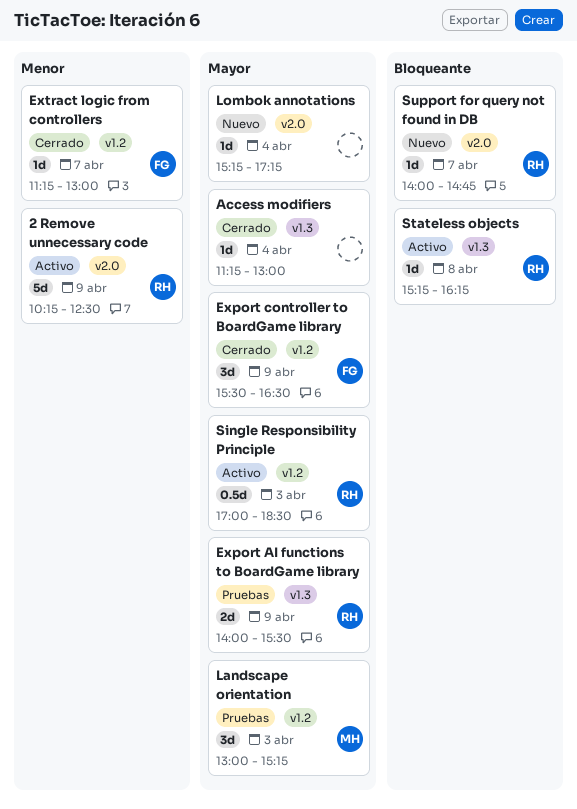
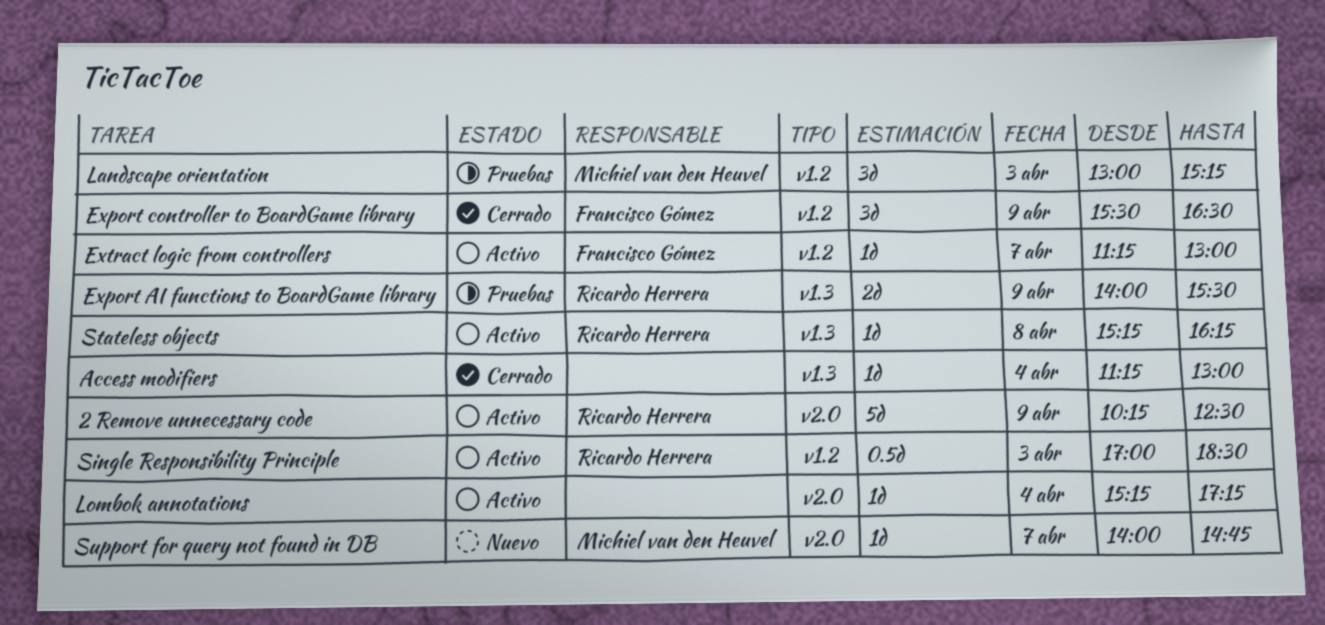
Extract logic from controllers, status: Cerrado -> Activo
Lombok annotations, status: Nuevo -> Activo
Support for query not found in DB, owner: Ricardo Herrera -> Michiel van den Heuvel

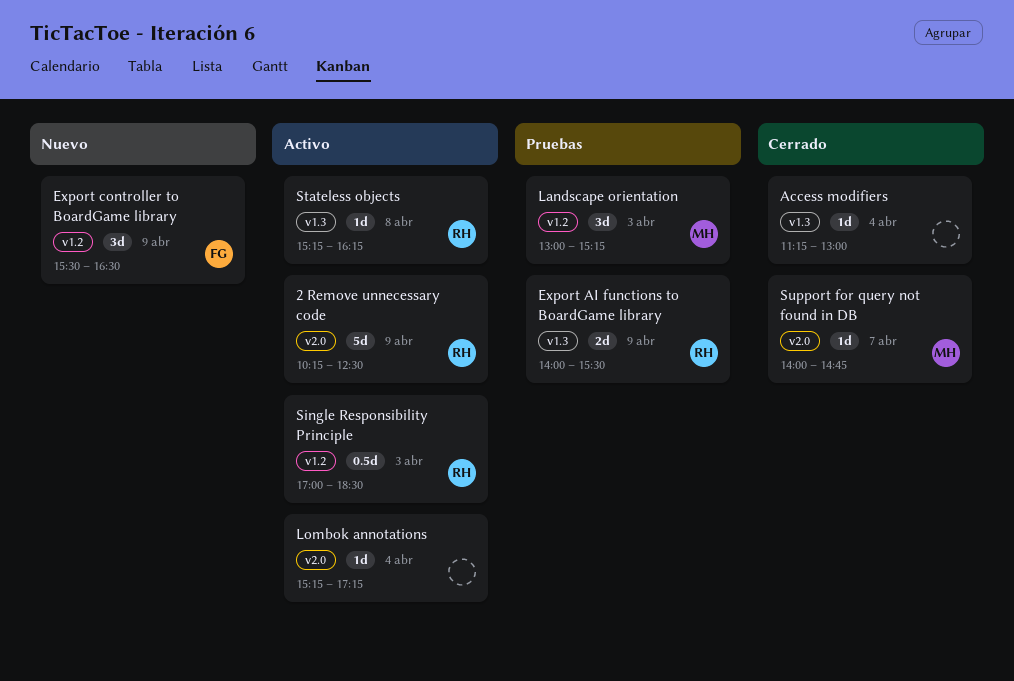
Export controller to BoardGame library, status: Cerrado -> Nuevo
Extract logic from controllers: present -> none
Support for query not found in DB, status: Nuevo -> Cerrado

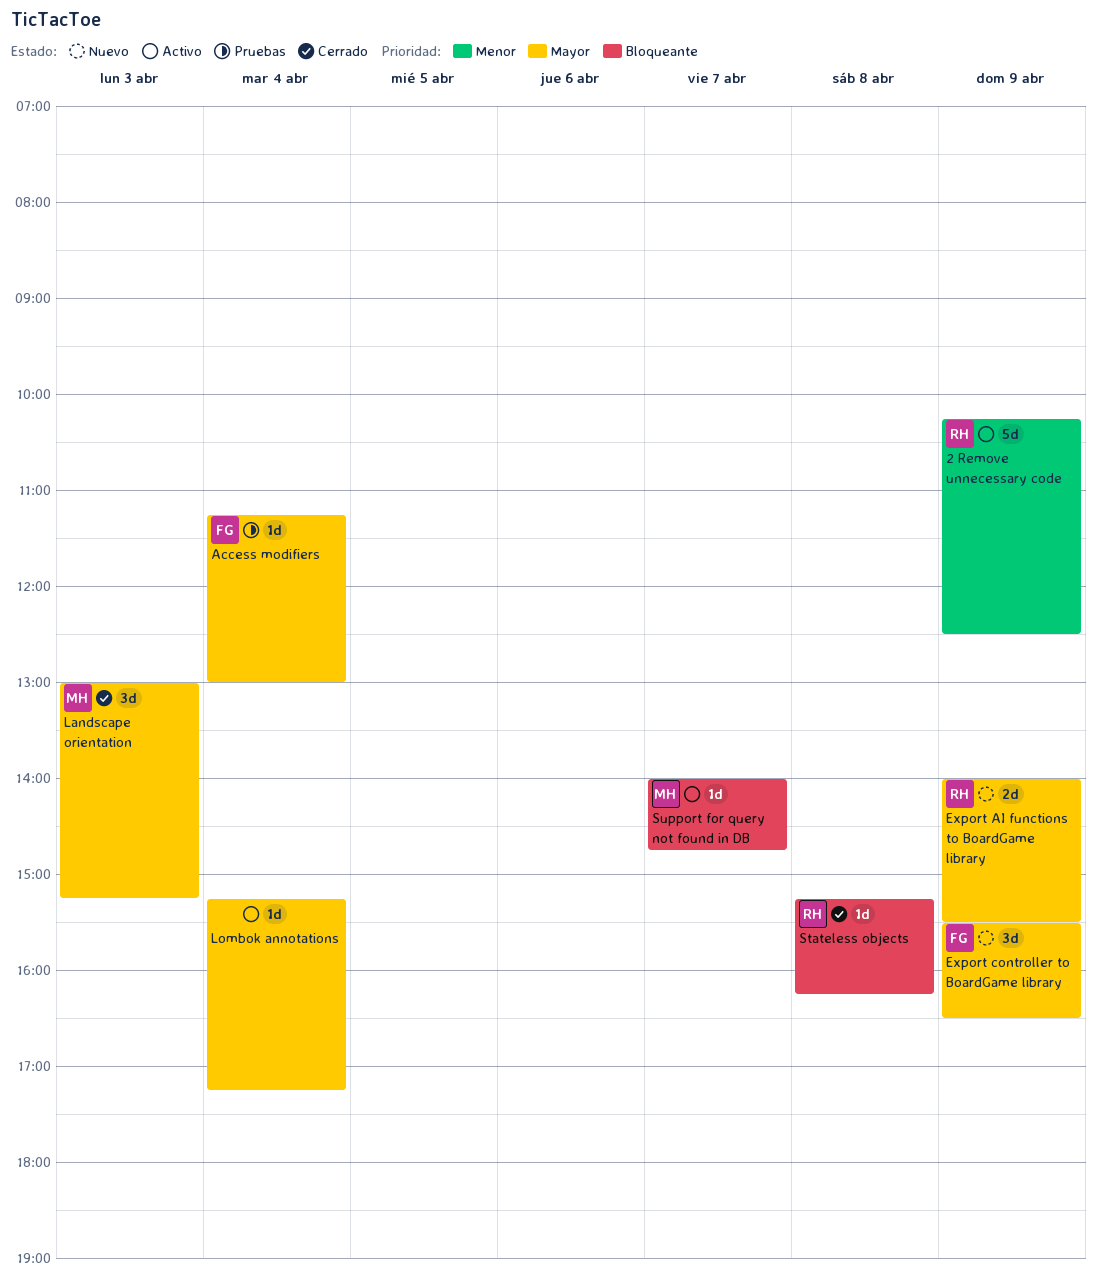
Access modifiers, status: Cerrado -> Pruebas
Access modifiers, owner: none -> FG
Export AI functions to BoardGame library, status: Pruebas -> Nuevo
Landscape orientation, status: Pruebas -> Cerrado
Single Responsibility Principle: present -> none
Stateless objects, status: Activo -> Cerrado
Support for query not found in DB, status: Cerrado -> Activo

